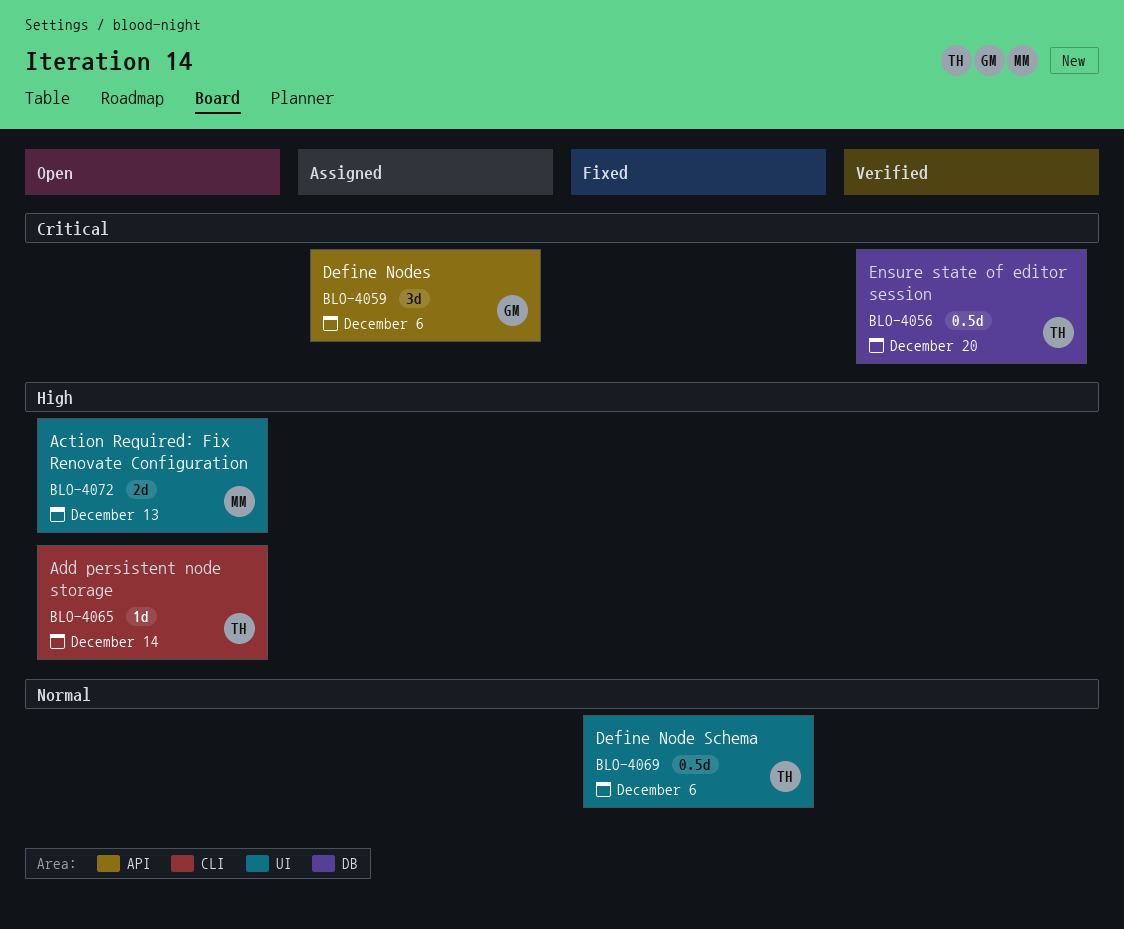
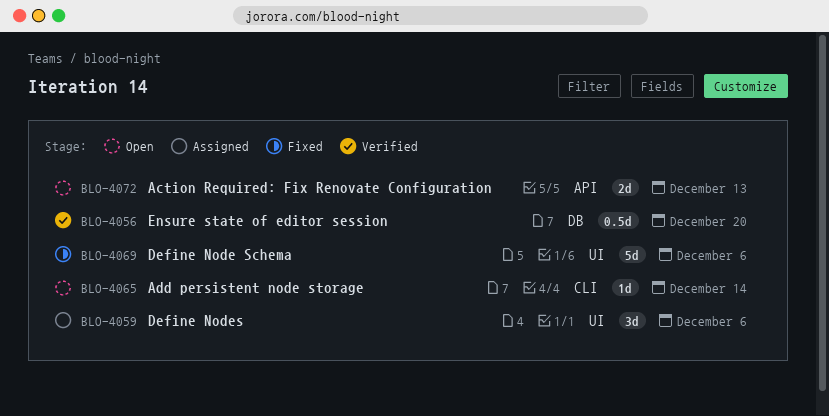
BLO-4059, label: API -> UI
BLO-4069, estimate: 0.5d -> 5d
BLO-4072, label: UI -> API

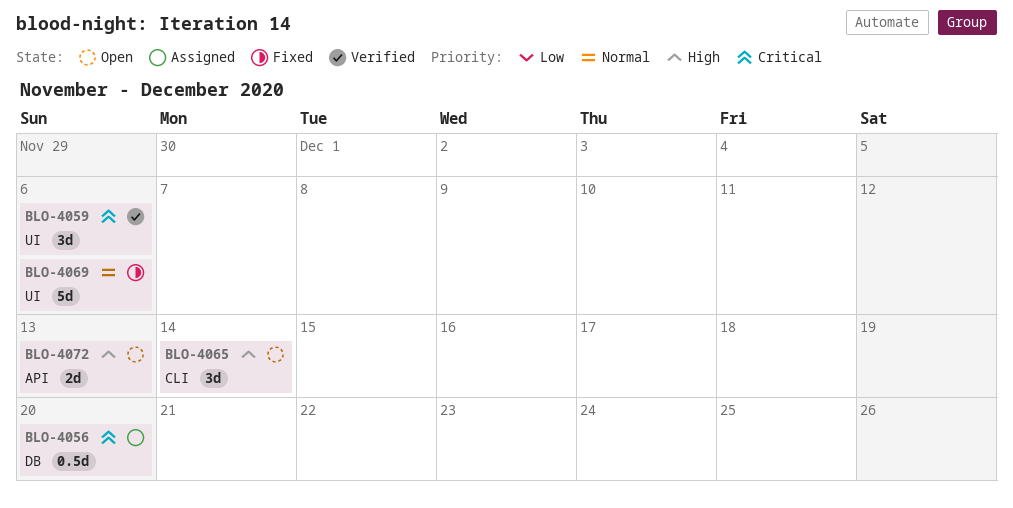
BLO-4056, status: Verified -> Assigned
BLO-4059, status: Assigned -> Verified
BLO-4065, estimate: 1d -> 3d

